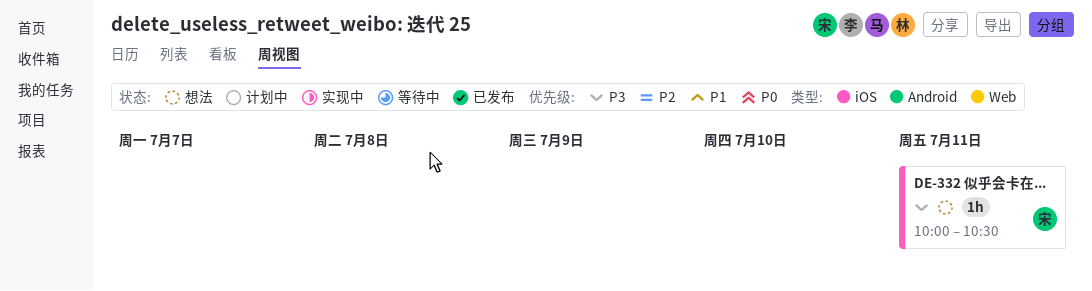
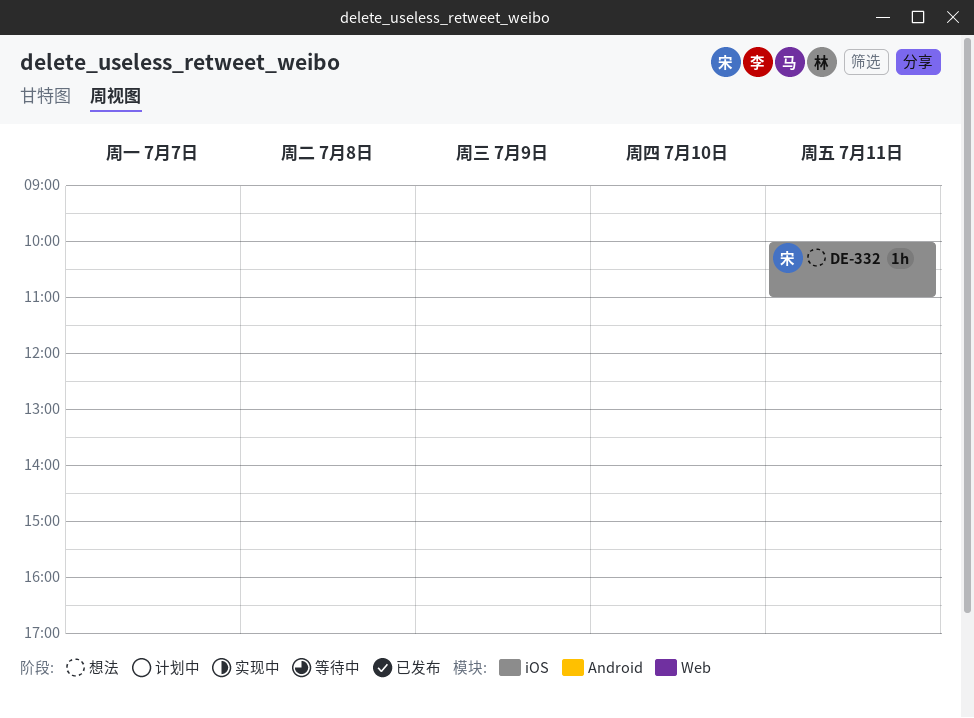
DE-332, ends: 10:30 -> 11:00

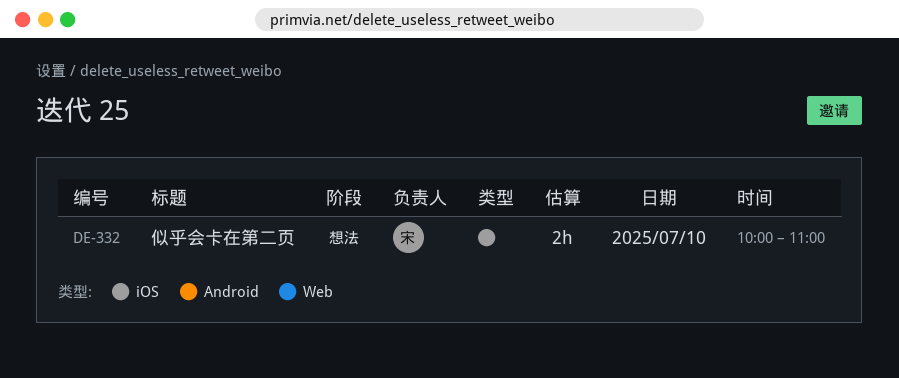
DE-332, estimate: 1h -> 2h
DE-332, day: Jul 11 -> Jul 10

